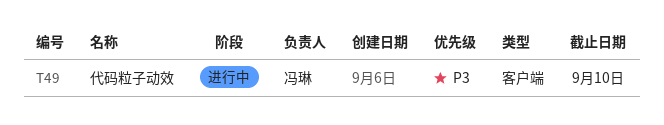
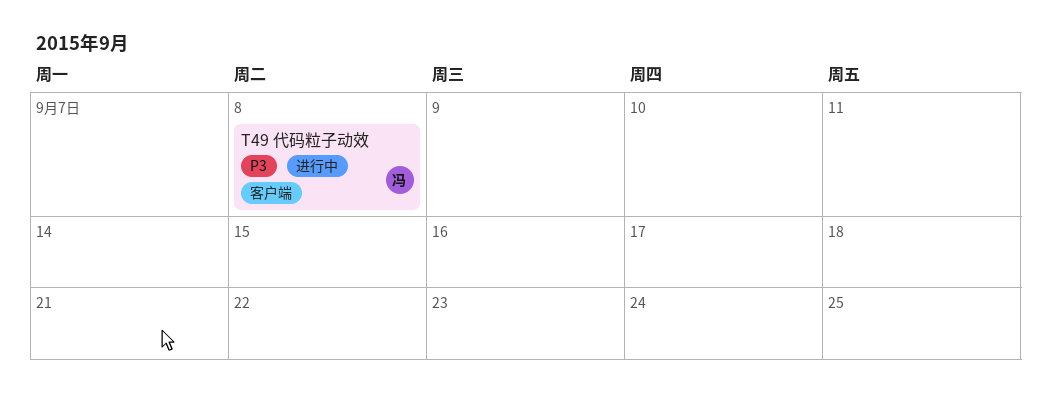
T49, due: Sep 10 -> Sep 8

